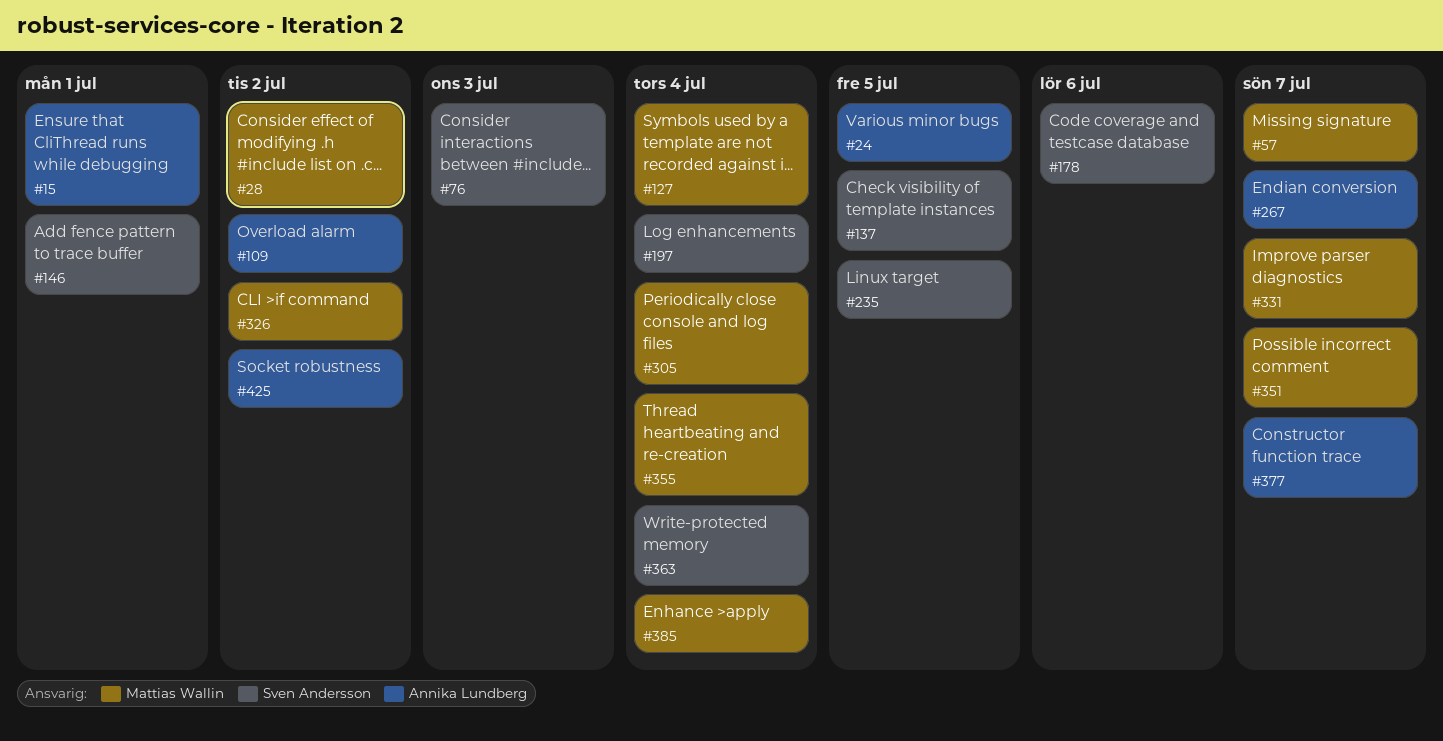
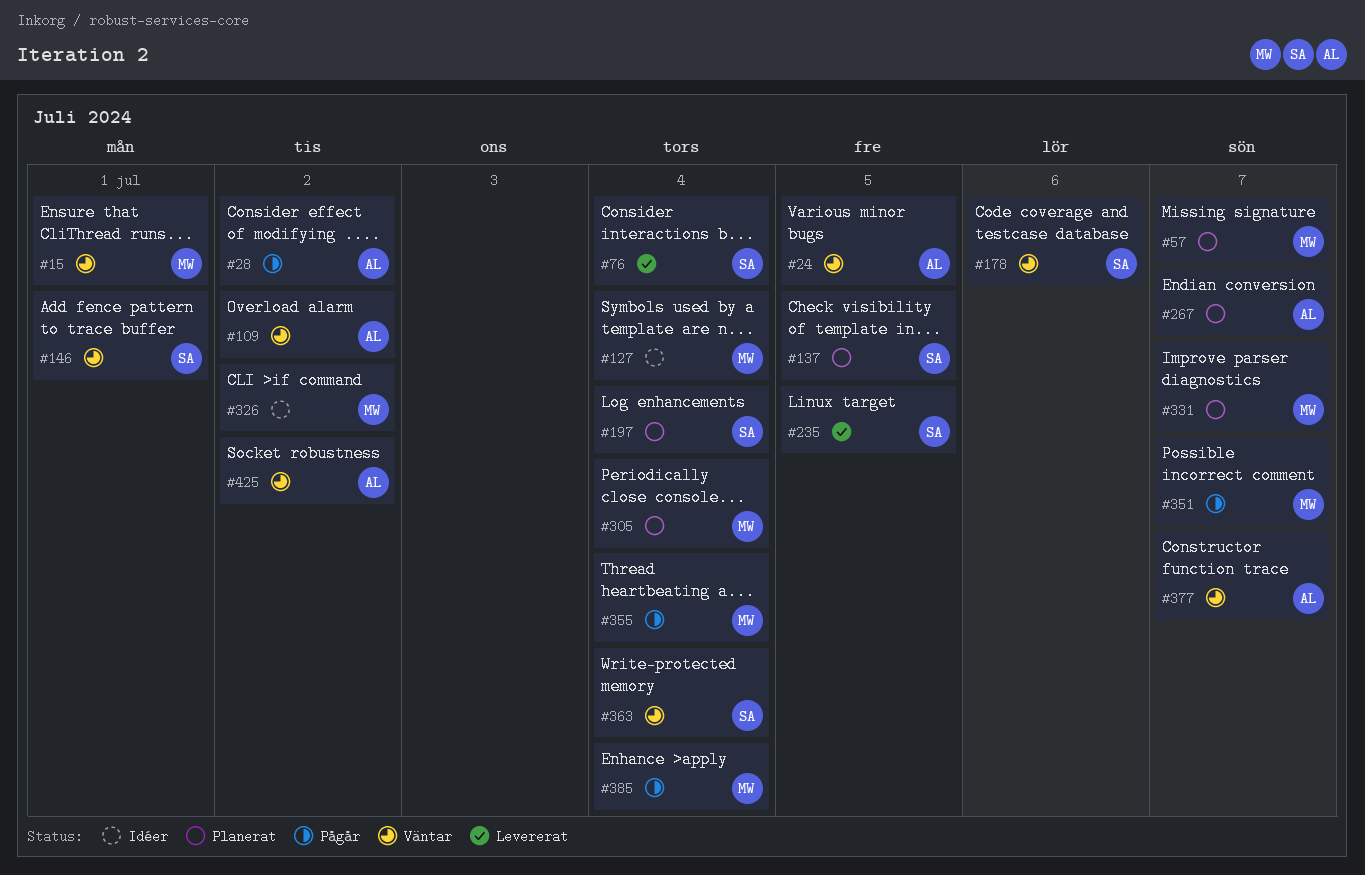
#15, owner: Annika Lundberg -> Mattias Wallin
#28, owner: Mattias Wallin -> Annika Lundberg
#76, due: Jul 3 -> Jul 4

